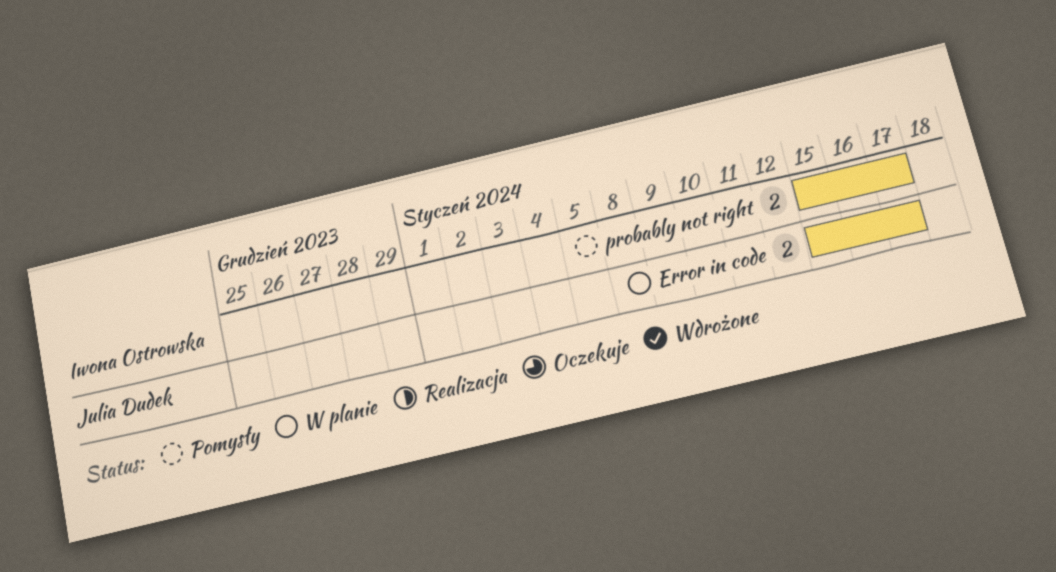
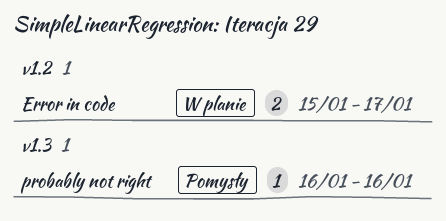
probably not right, estimate: 2 -> 1
probably not right, start: Jan 15 -> Jan 16
probably not right, due: Jan 17 -> Jan 16

